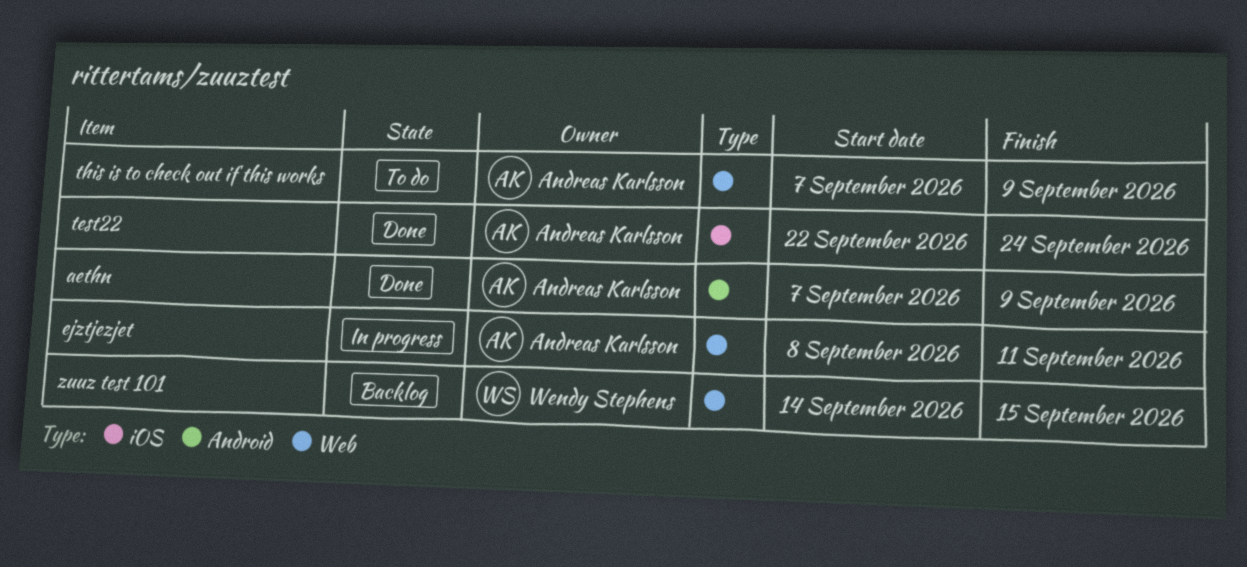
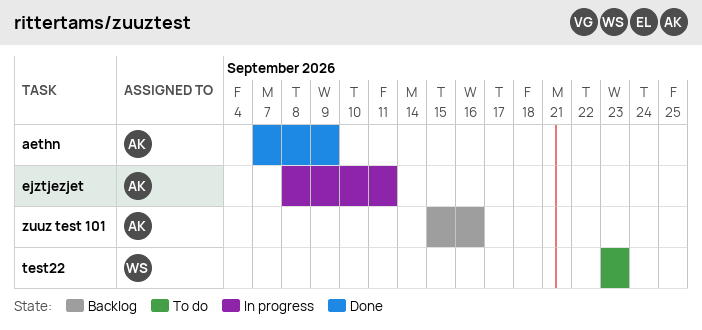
test22, status: Done -> To do
test22, owner: Andreas Karlsson -> Wendy Stephens
test22, start: Sep 22 -> Sep 23
test22, due: Sep 24 -> Sep 23
this is to check out if this works: present -> none
zuuz test 101, owner: Wendy Stephens -> Andreas Karlsson
zuuz test 101, start: Sep 14 -> Sep 15
zuuz test 101, due: Sep 15 -> Sep 16

